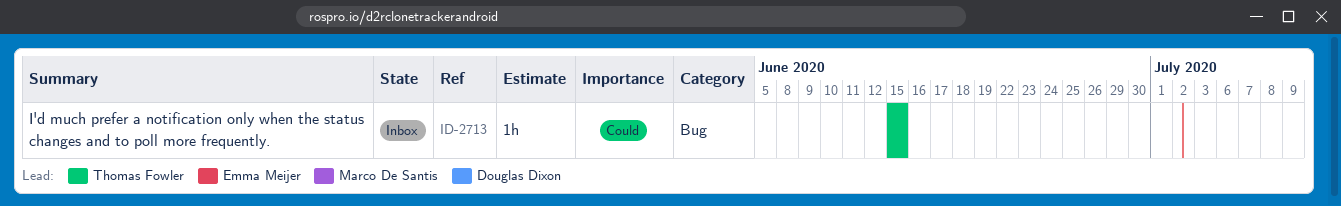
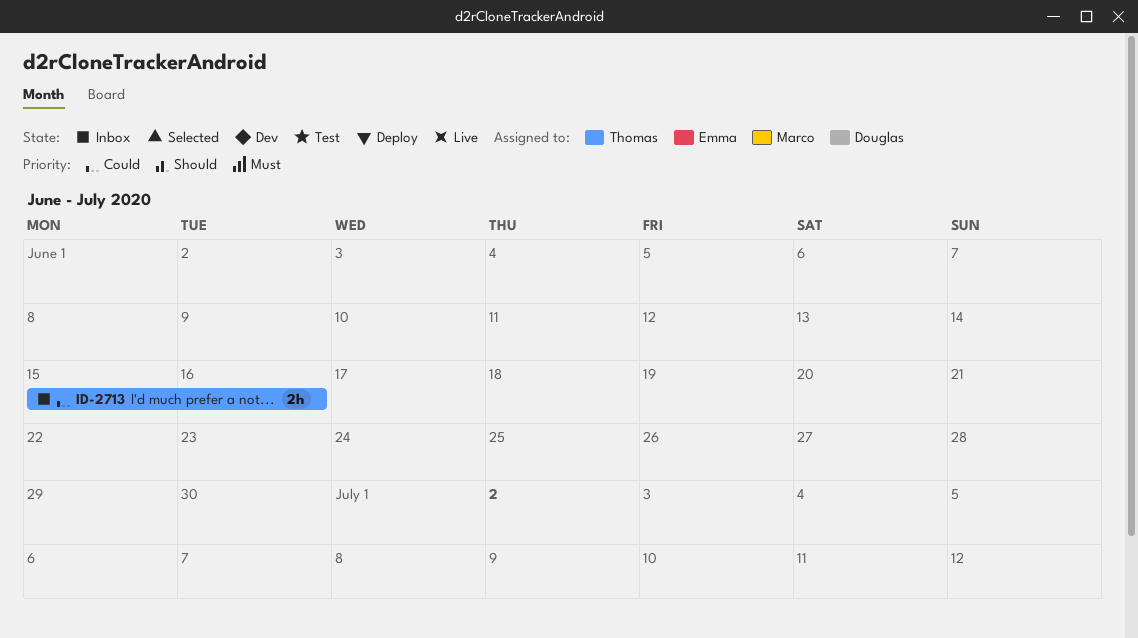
ID-2713, estimate: 1h -> 2h
ID-2713, due: Jun 15 -> Jun 16

